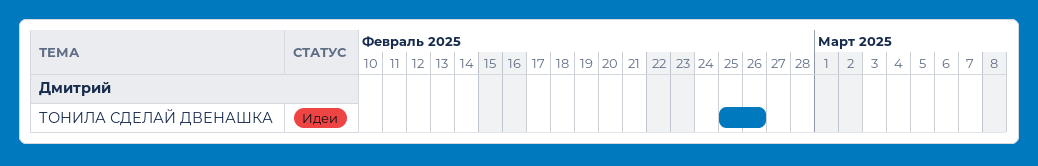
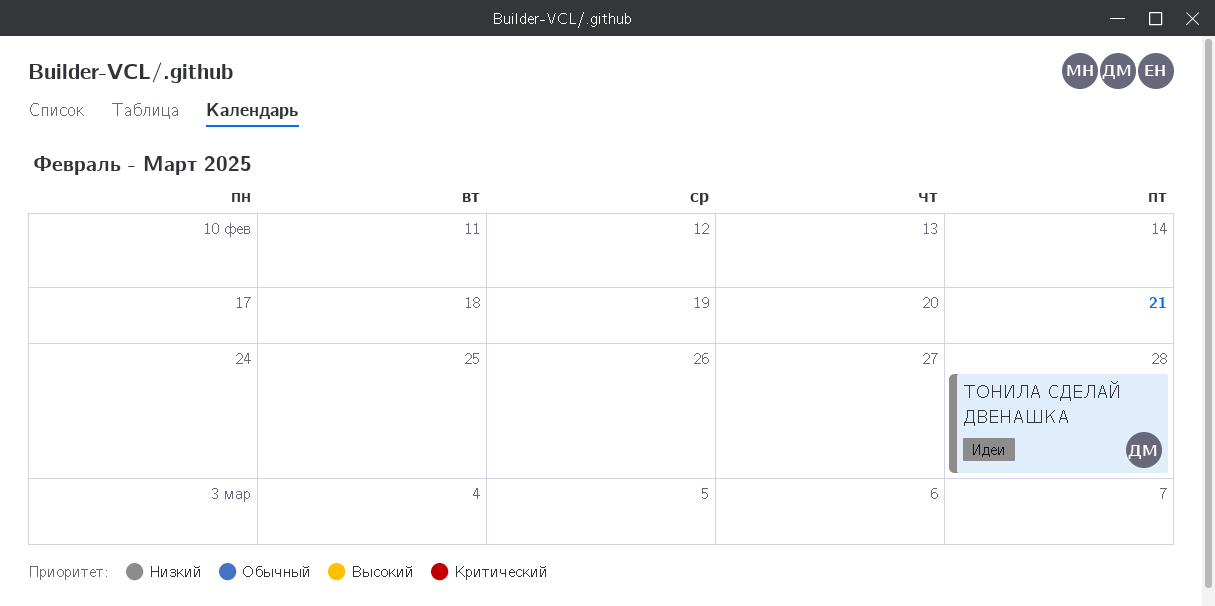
ТОНИЛА СДЕЛАЙ ДВЕНАШКА, due: Feb 26 -> Feb 28

